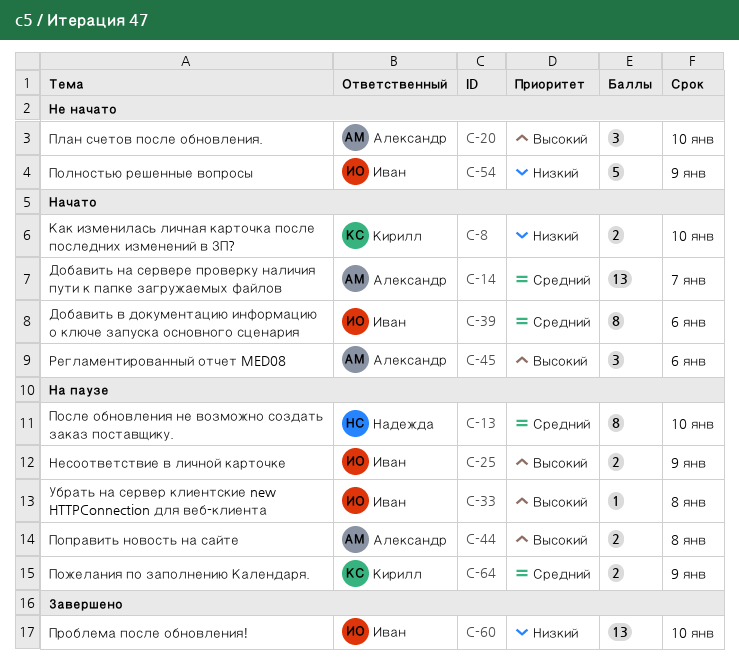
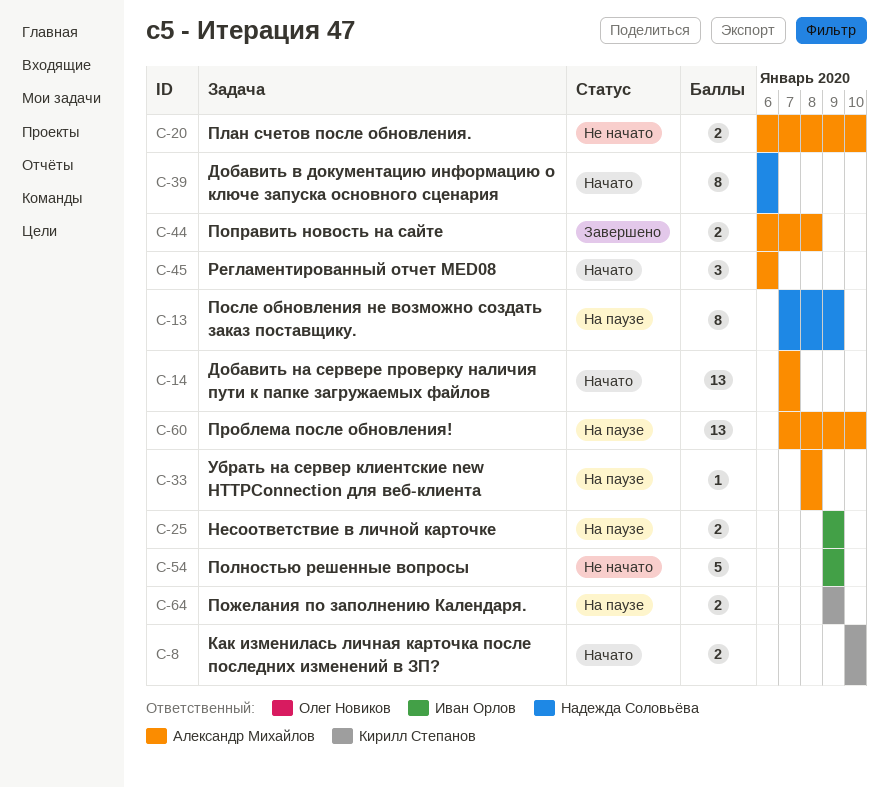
C-13, due: Jan 10 -> Jan 9
C-20, estimate: 3 -> 2
C-33, owner: Иван Орлов -> Александр Михайлов
C-39, owner: Иван Орлов -> Надежда Соловьёва
C-44, status: На паузе -> Завершено
C-60, status: Завершено -> На паузе
C-60, owner: Иван Орлов -> Александр Михайлов

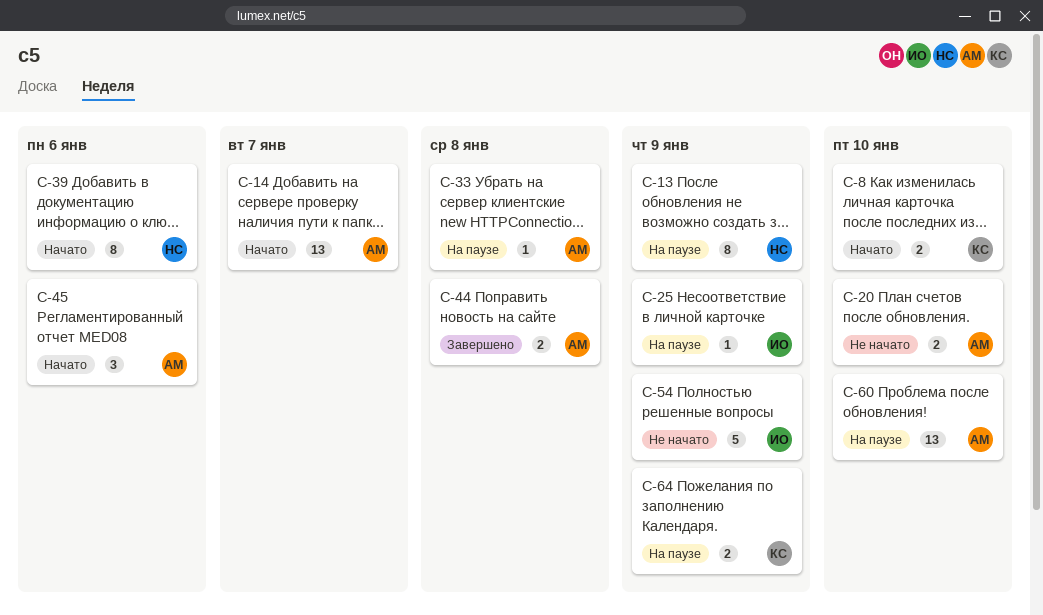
C-25, estimate: 2 -> 1

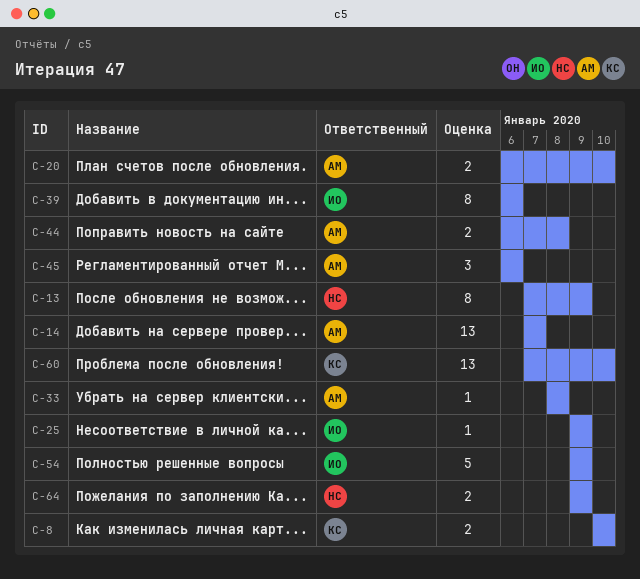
C-39, owner: НС -> ИО
C-60, owner: АМ -> КС
C-64, owner: КС -> НС

